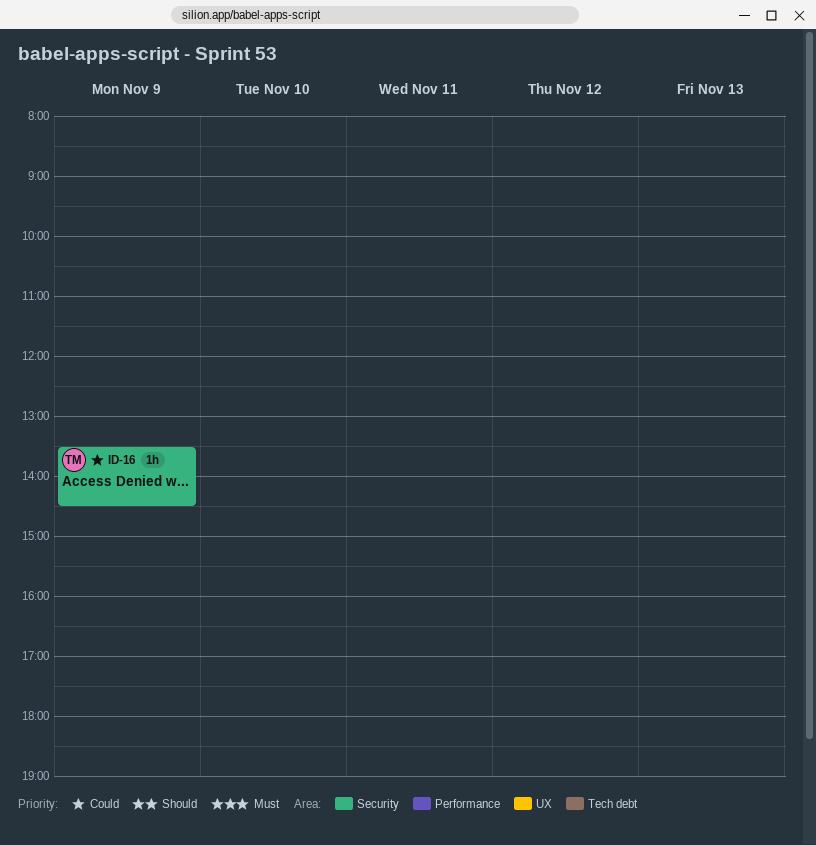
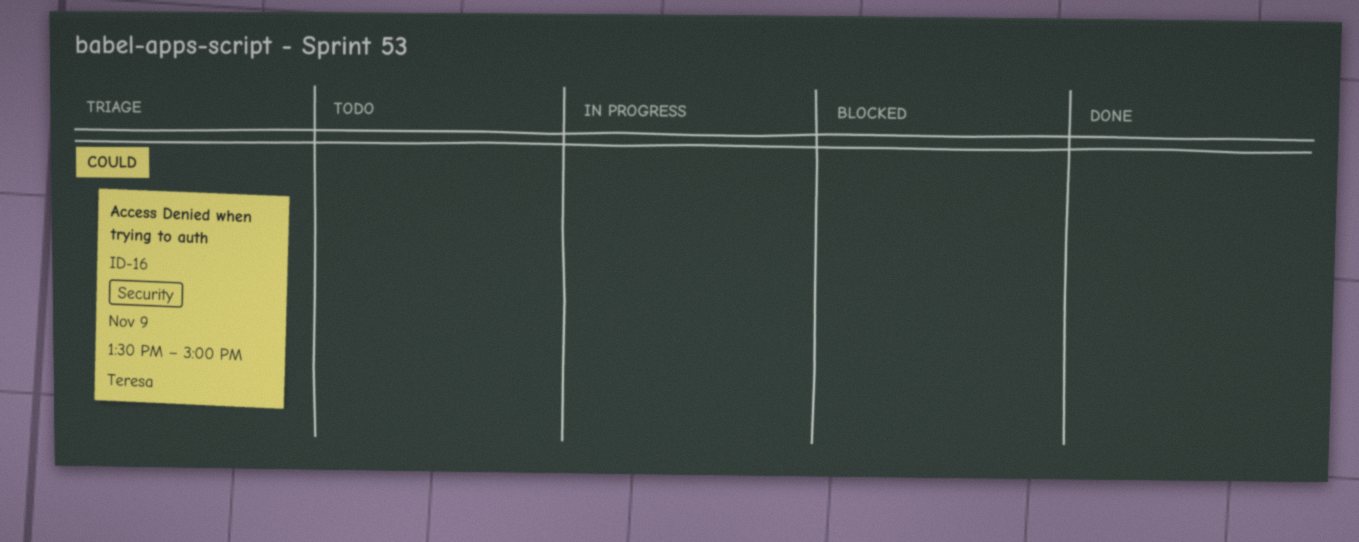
ID-16, ends: 14:30 -> 15:00

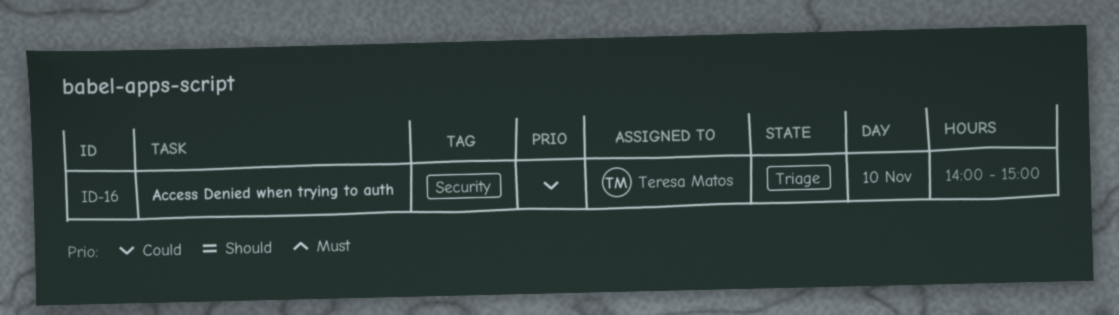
ID-16, day: Nov 9 -> Nov 10
ID-16, begins: 13:30 -> 14:00

